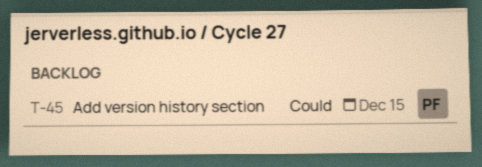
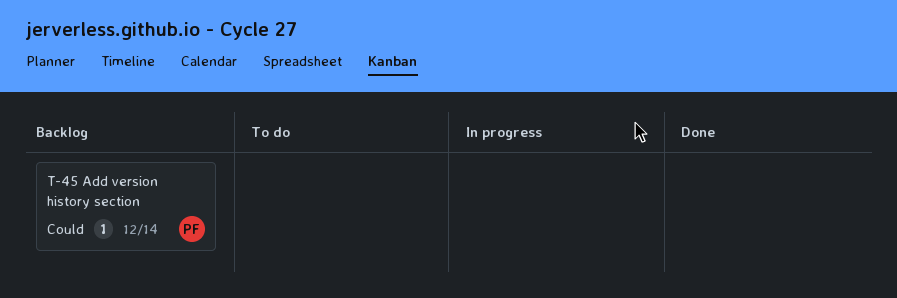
T-45, due: Dec 15 -> Dec 14

